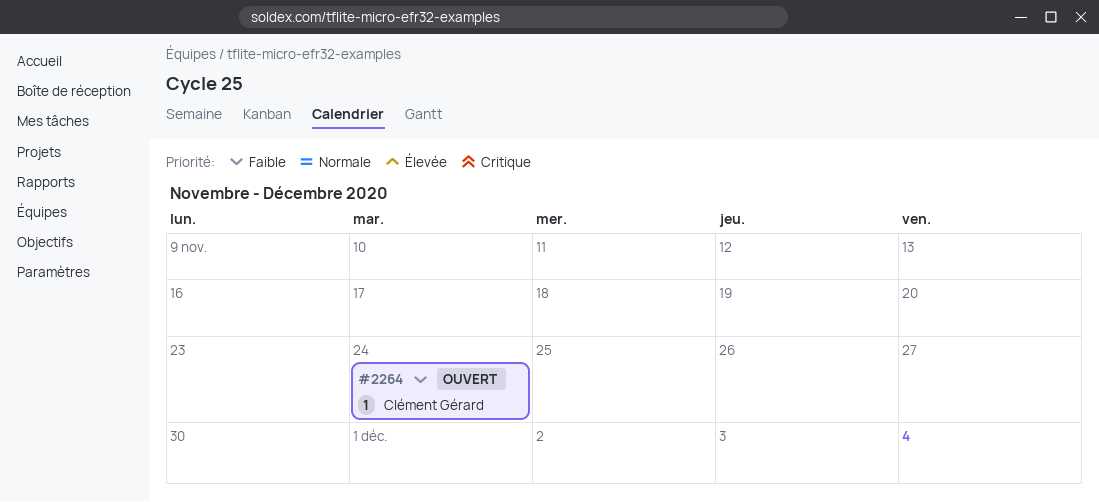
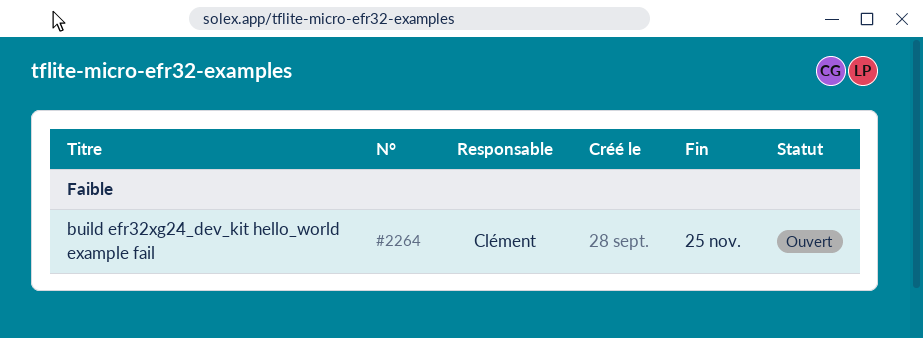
#2264, due: Nov 24 -> Nov 25

